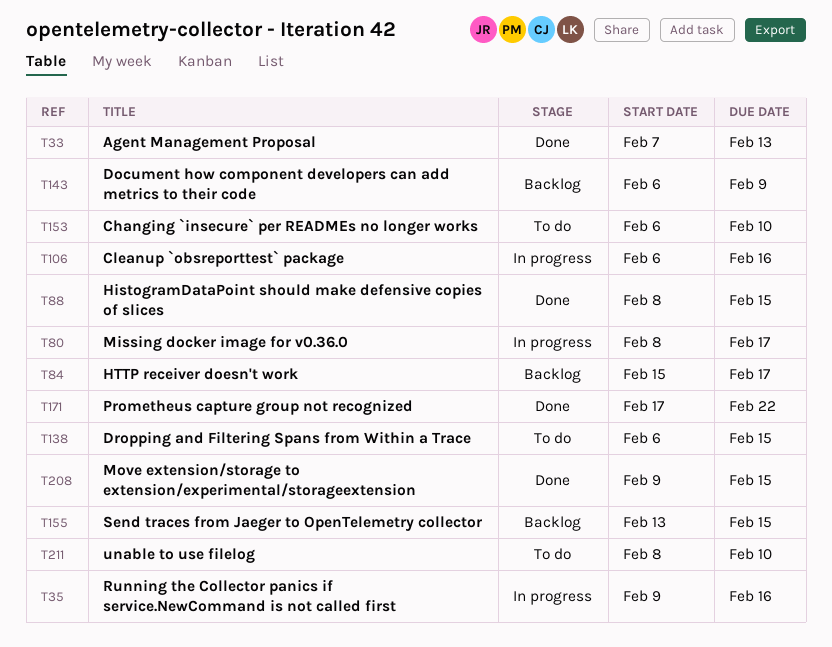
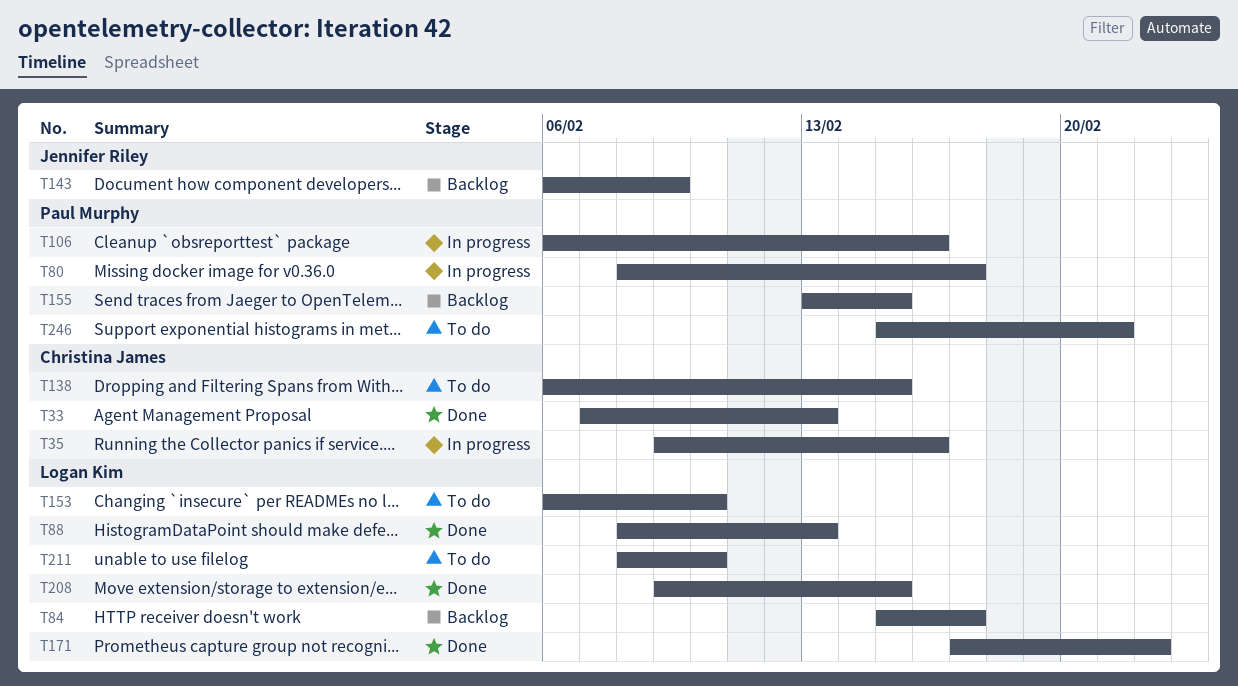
T88, due: Feb 15 -> Feb 13
T246: none -> present

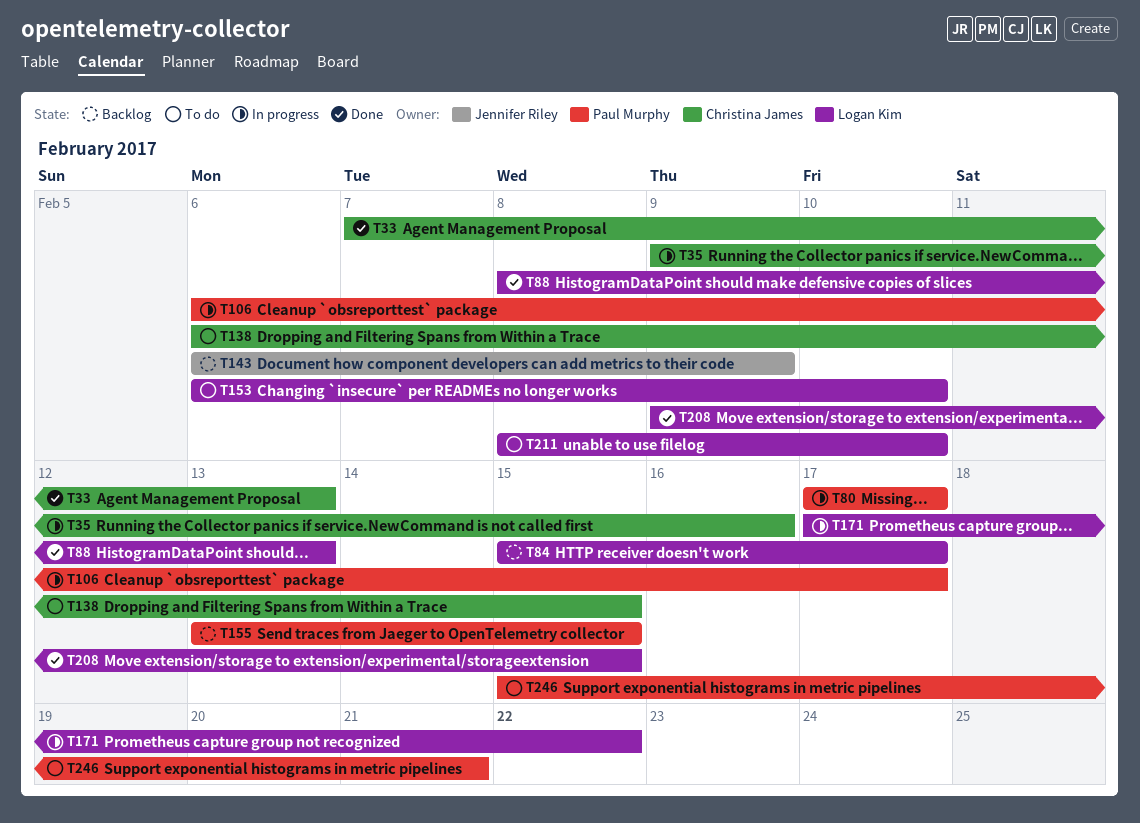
T80, start: Feb 8 -> Feb 17
T106, due: Feb 16 -> Feb 17
T171, status: Done -> In progress

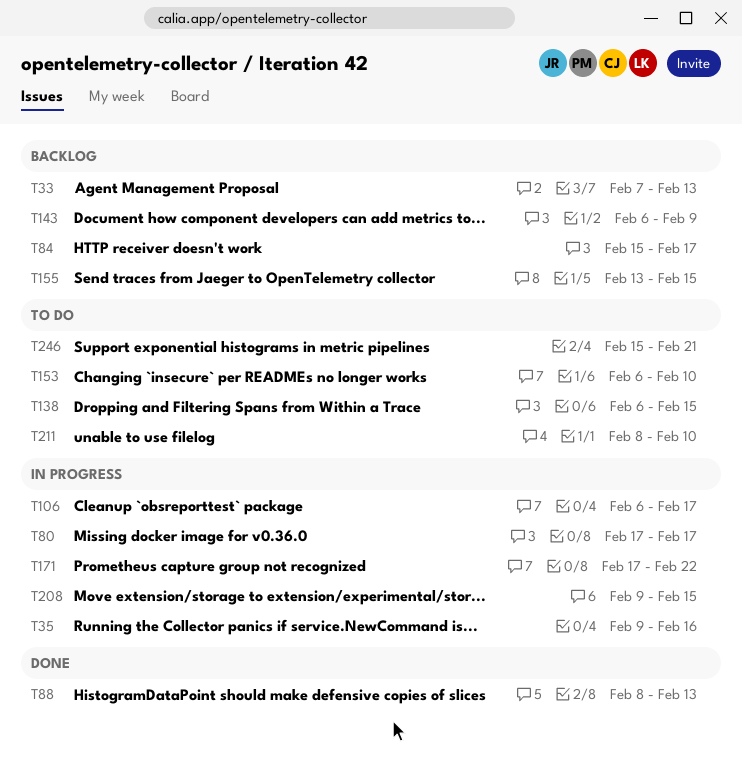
T33, status: Done -> Backlog
T208, status: Done -> In progress

